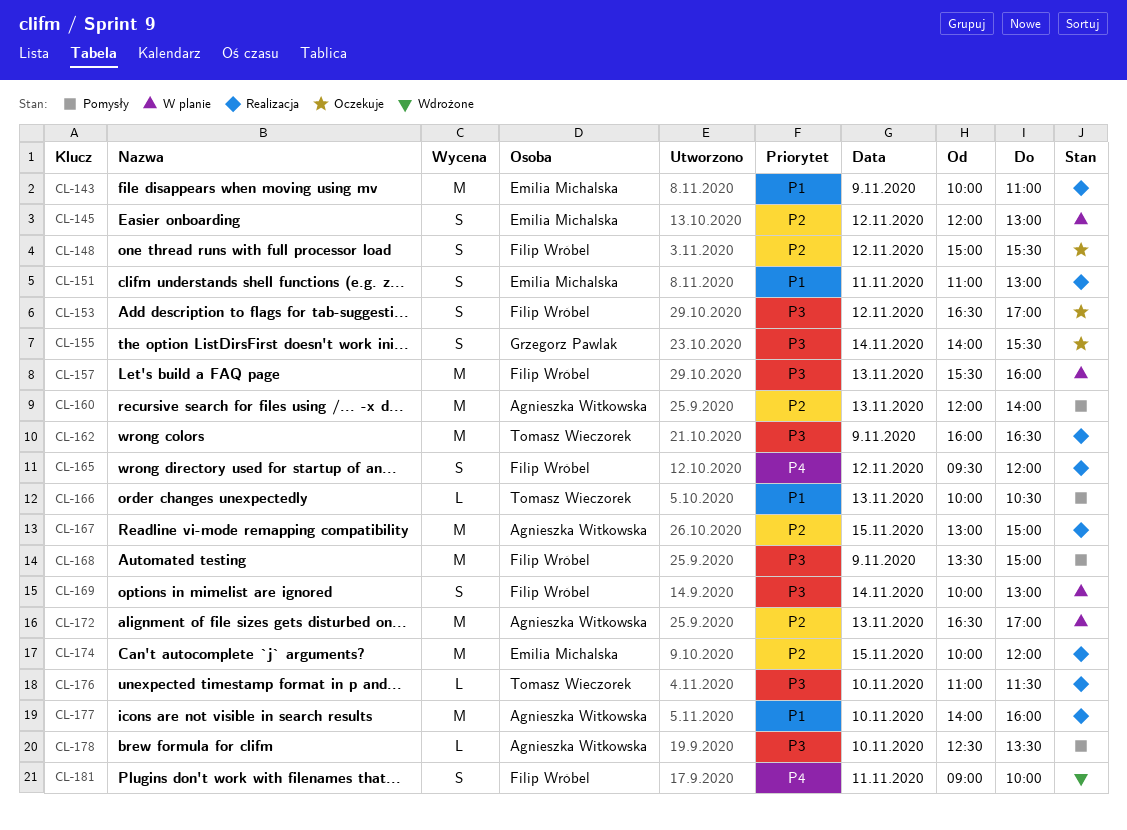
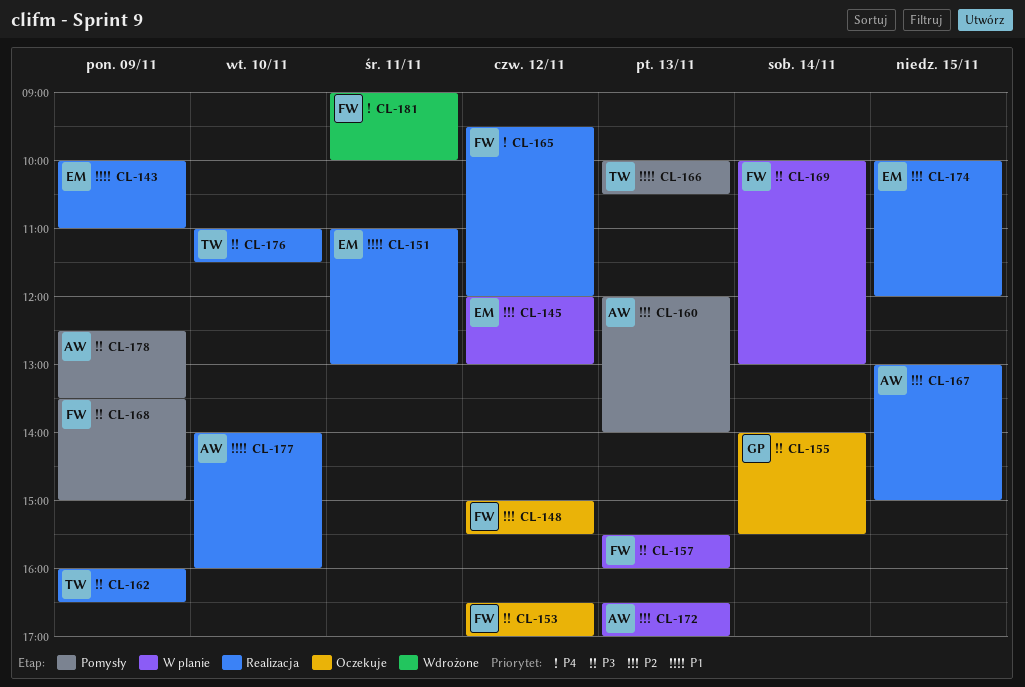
CL-178, day: Nov 10 -> Nov 9

